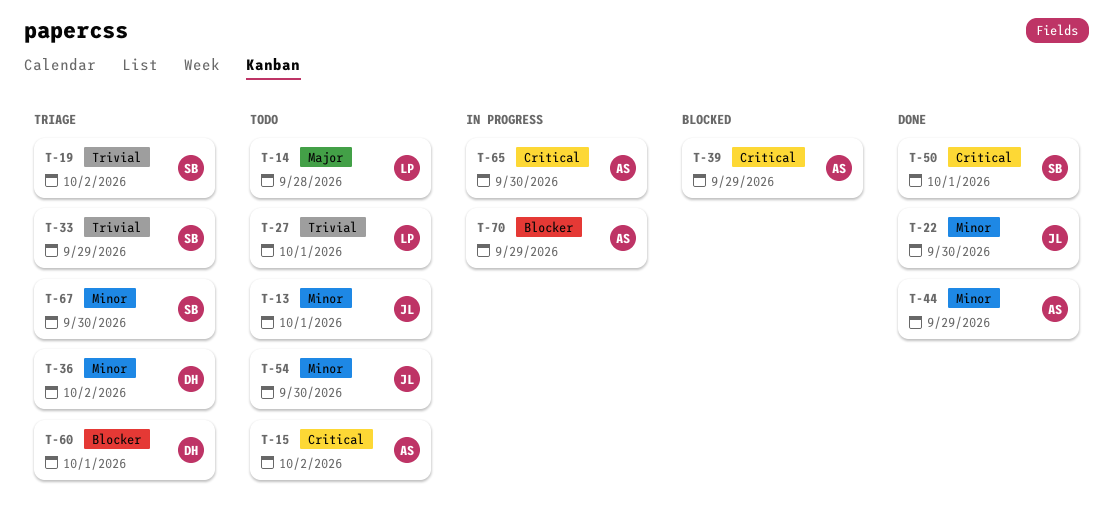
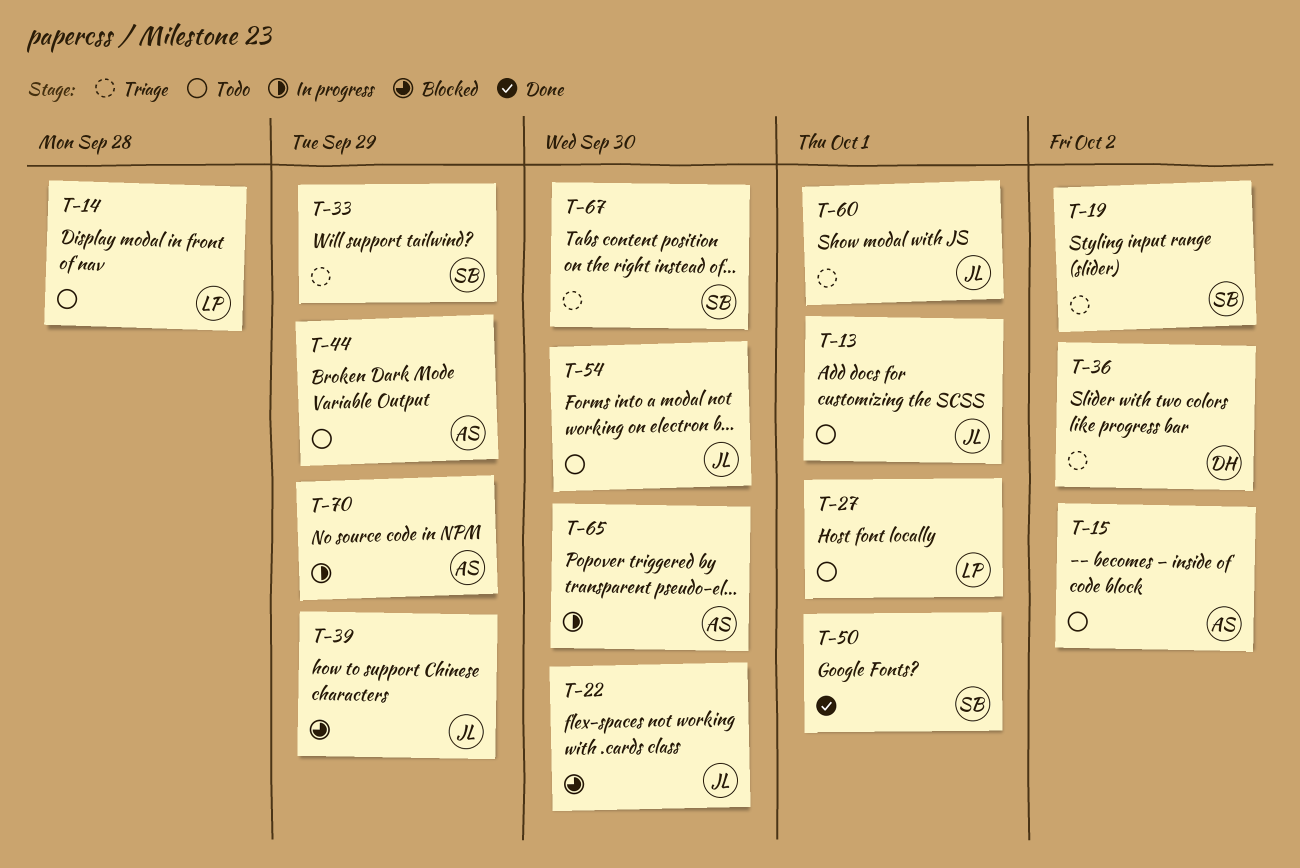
T-22, status: Done -> Blocked
T-39, owner: AS -> JL
T-44, status: Done -> Todo
T-60, owner: DH -> JL

